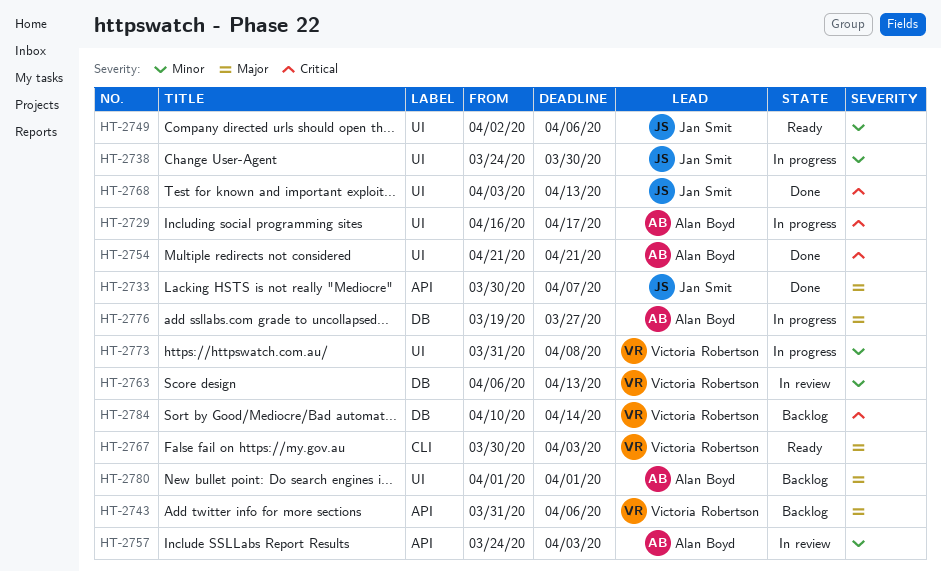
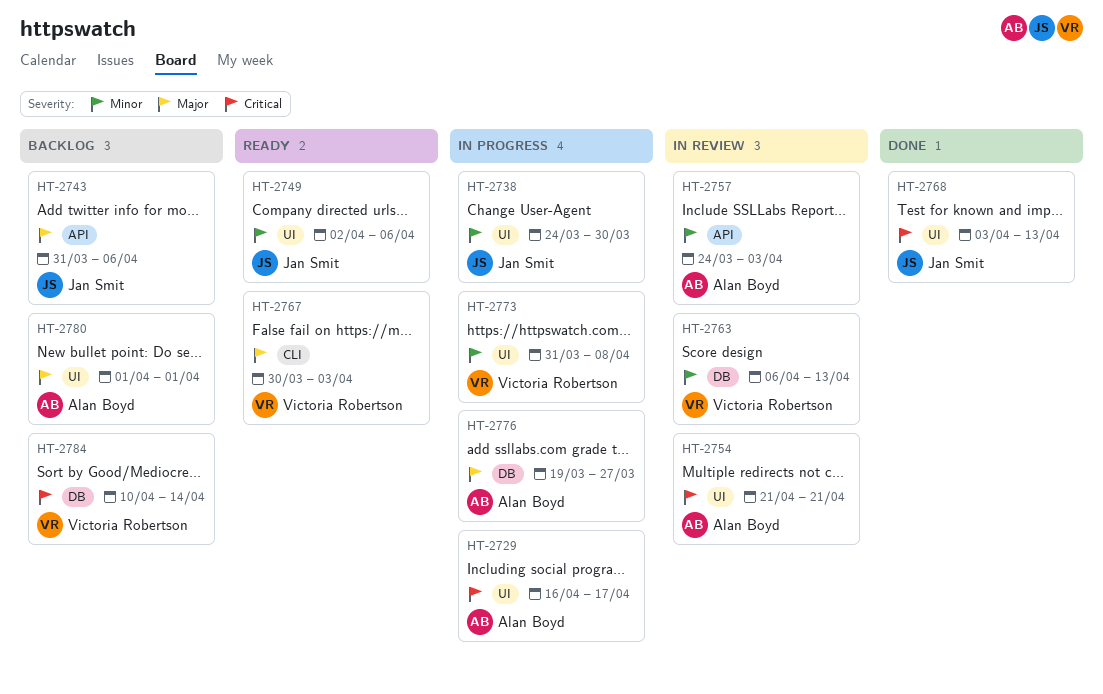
HT-2733: present -> none
HT-2743, owner: Victoria Robertson -> Jan Smit
HT-2754, status: Done -> In review

